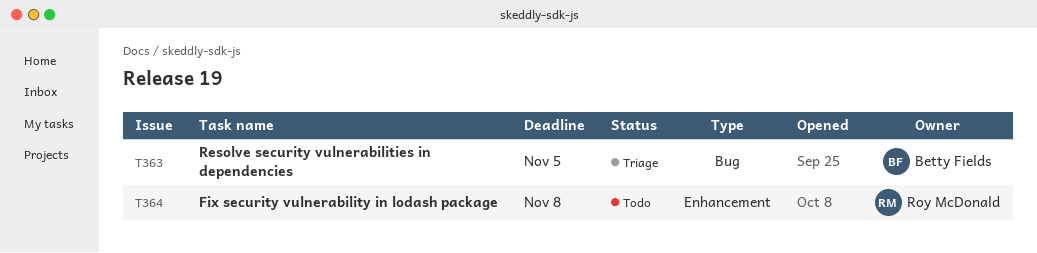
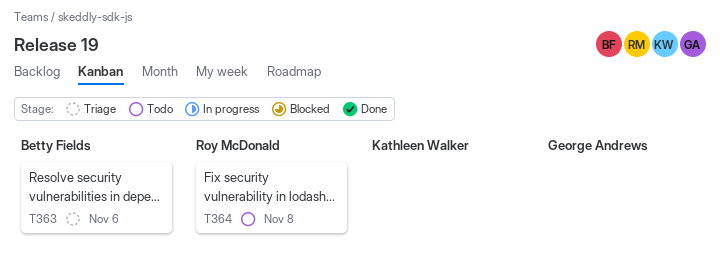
T363, due: Nov 5 -> Nov 6

